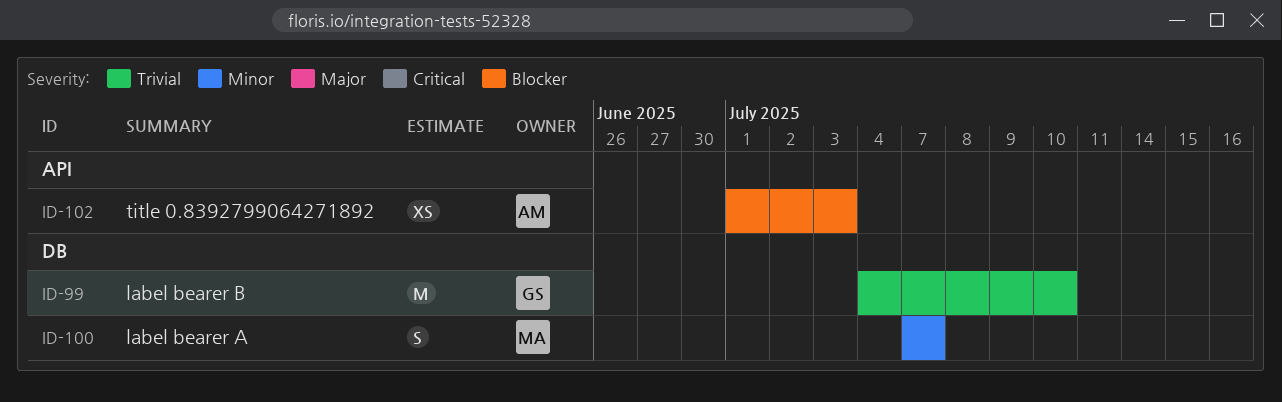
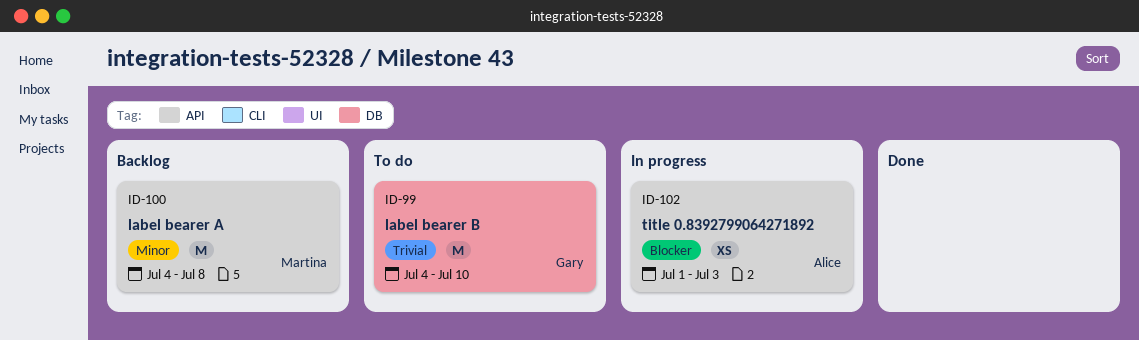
ID-100, label: DB -> API
ID-100, estimate: S -> M
ID-100, start: Jul 7 -> Jul 4
ID-100, due: Jul 7 -> Jul 8

